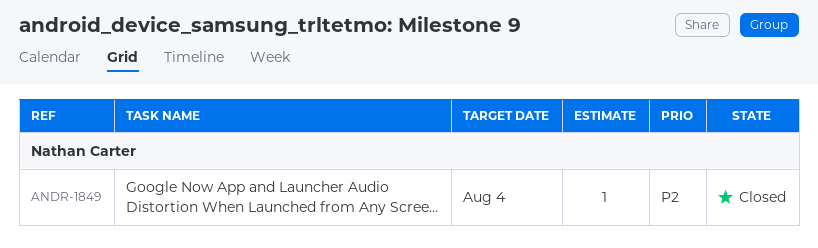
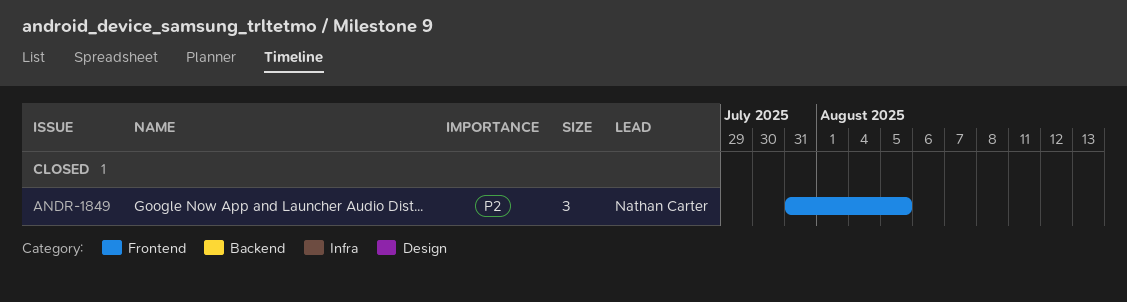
ANDR-1849, estimate: 1 -> 3
ANDR-1849, due: Aug 4 -> Aug 5

